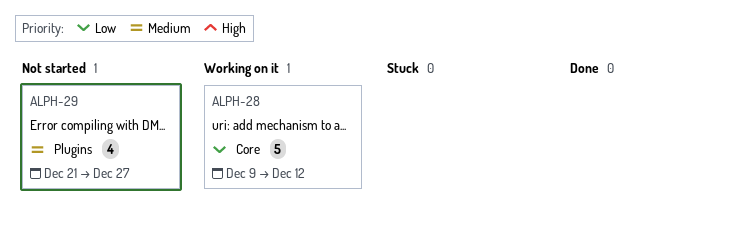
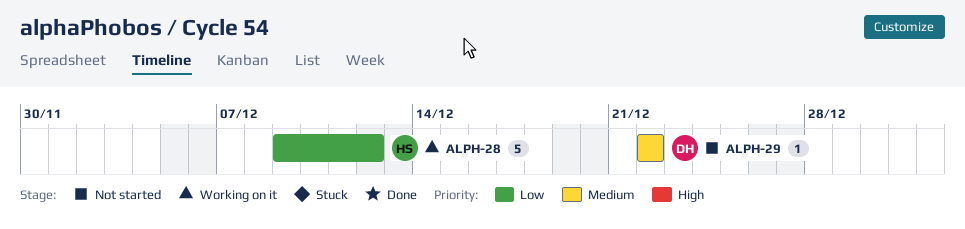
ALPH-29, estimate: 4 -> 1
ALPH-29, start: Dec 21 -> Dec 22
ALPH-29, due: Dec 27 -> Dec 22

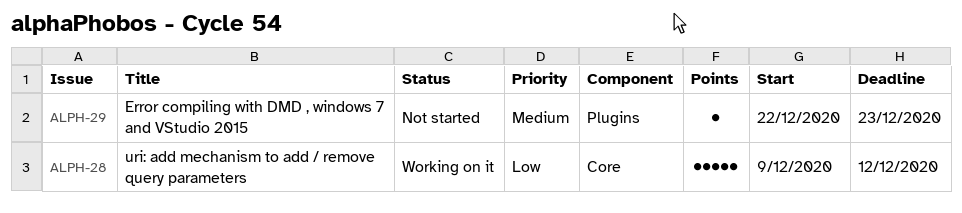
ALPH-29, due: Dec 22 -> Dec 23

